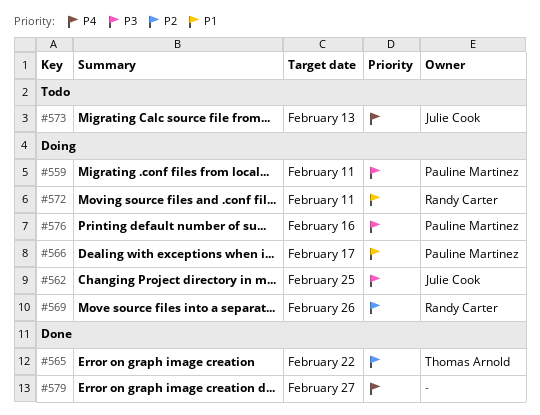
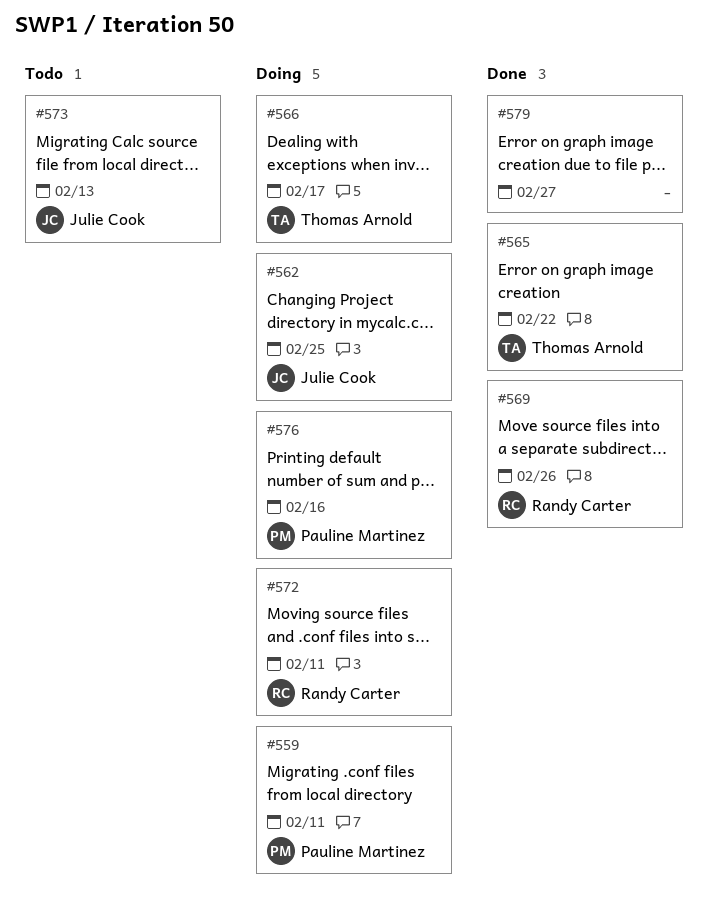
#566, owner: Pauline Martinez -> Thomas Arnold
#569, status: Doing -> Done

